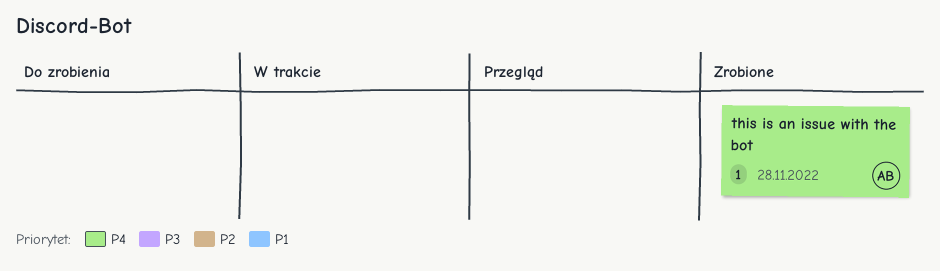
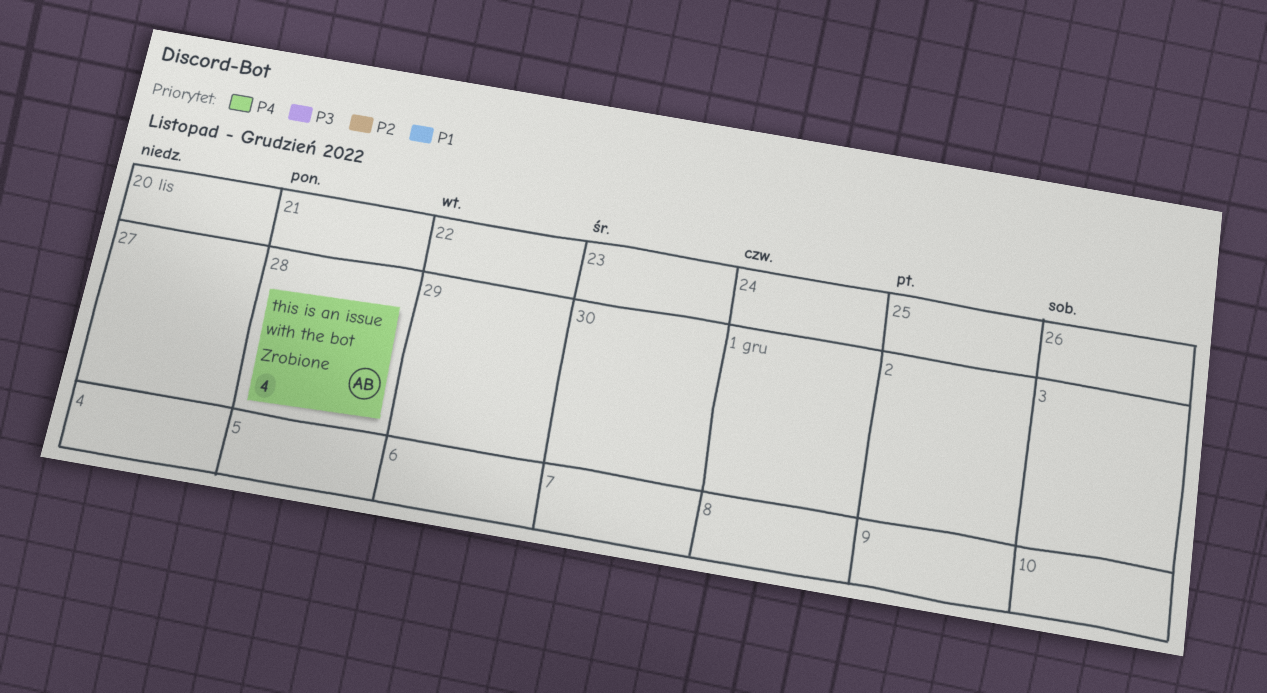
this is an issue with the bot, estimate: 1 -> 4

